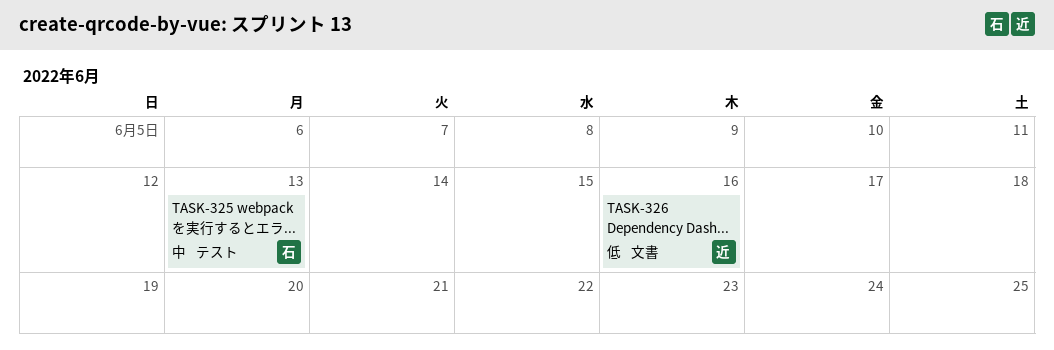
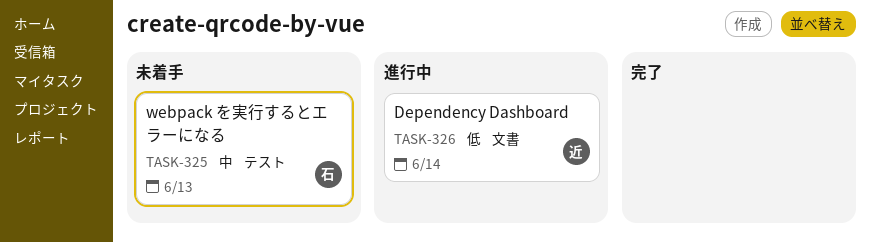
TASK-326, due: Jun 16 -> Jun 14

